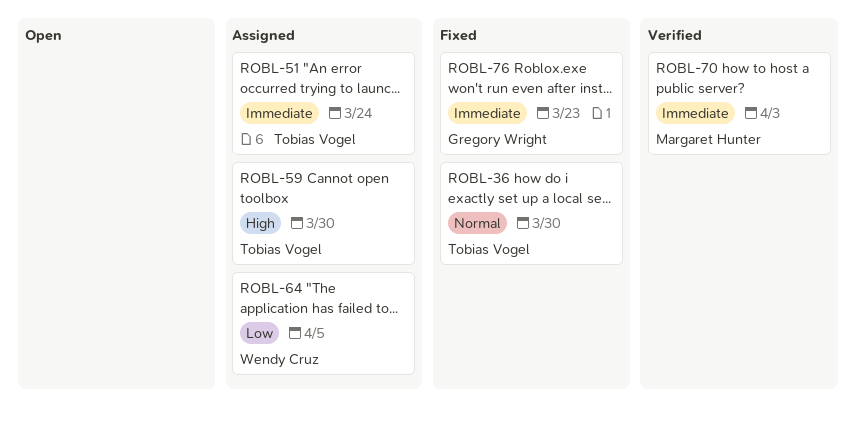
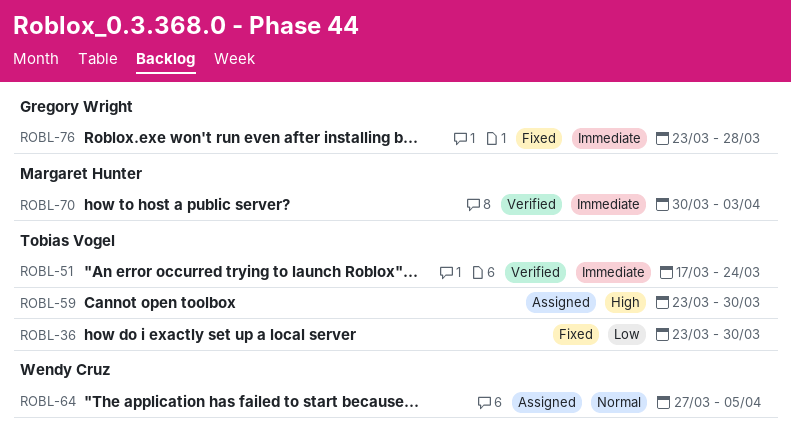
ROBL-36, priority: Normal -> Low
ROBL-51, status: Assigned -> Verified
ROBL-64, priority: Low -> Normal
ROBL-76, due: Mar 23 -> Mar 28

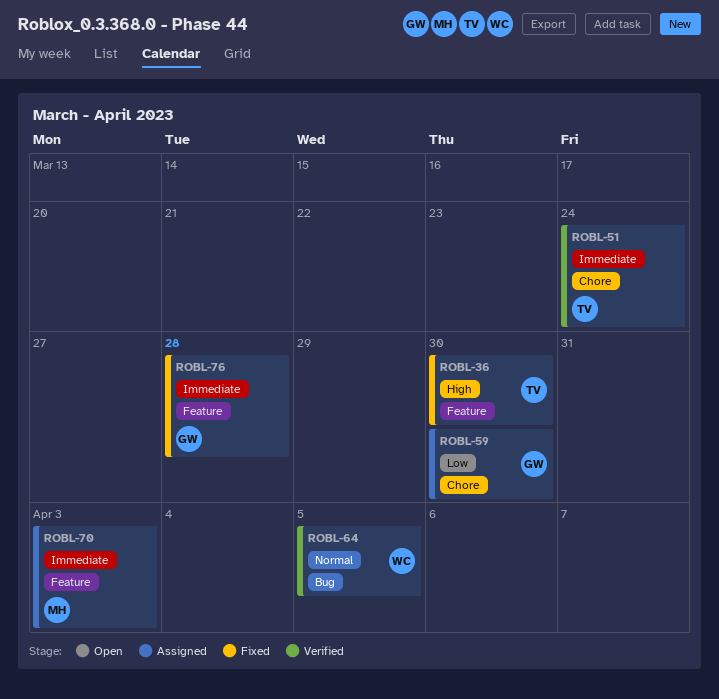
ROBL-36, priority: Low -> High
ROBL-59, owner: Tobias Vogel -> Gregory Wright
ROBL-59, priority: High -> Low
ROBL-64, status: Assigned -> Verified
ROBL-70, status: Verified -> Assigned

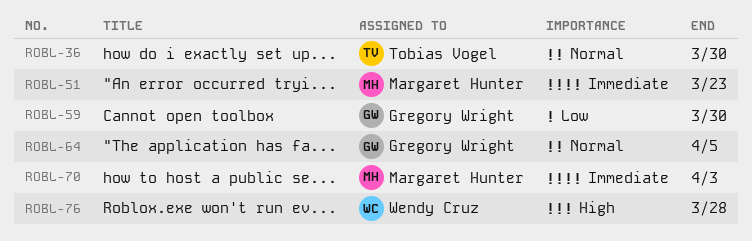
ROBL-36, priority: High -> Normal
ROBL-51, owner: Tobias Vogel -> Margaret Hunter
ROBL-51, due: Mar 24 -> Mar 23
ROBL-64, owner: Wendy Cruz -> Gregory Wright
ROBL-76, owner: Gregory Wright -> Wendy Cruz
ROBL-76, priority: Immediate -> High

